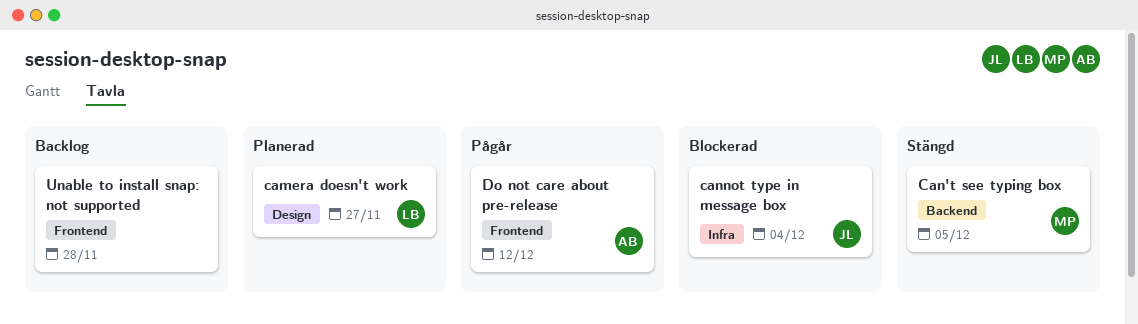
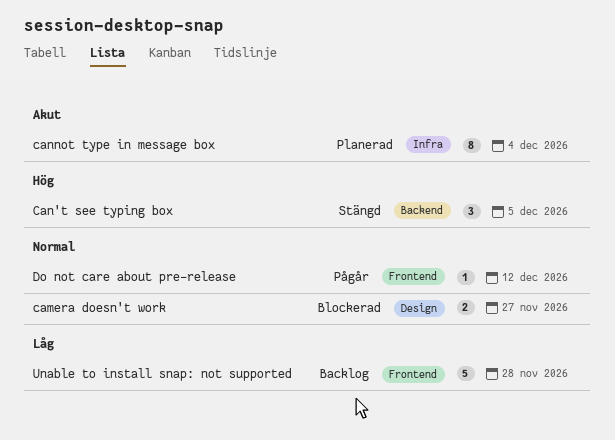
camera doesn't work, status: Planerad -> Blockerad
cannot type in message box, status: Blockerad -> Planerad

